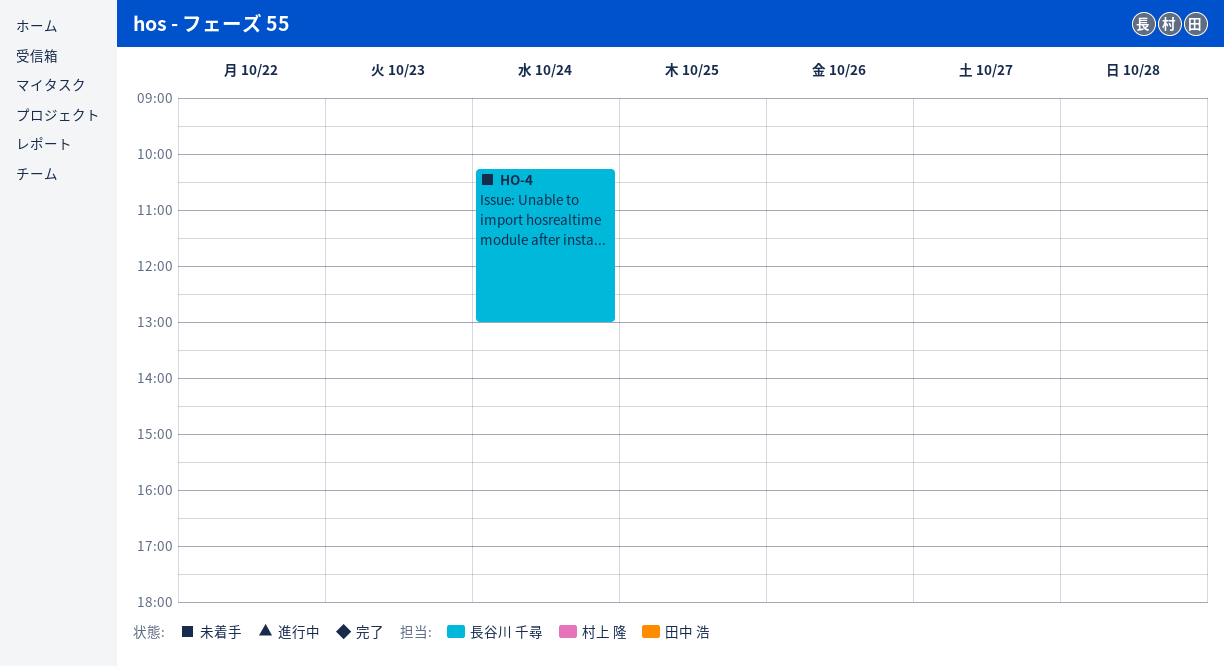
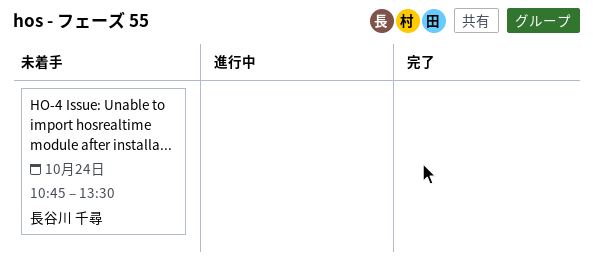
HO-4, begins: 10:15 -> 10:45
HO-4, ends: 13:00 -> 13:30

